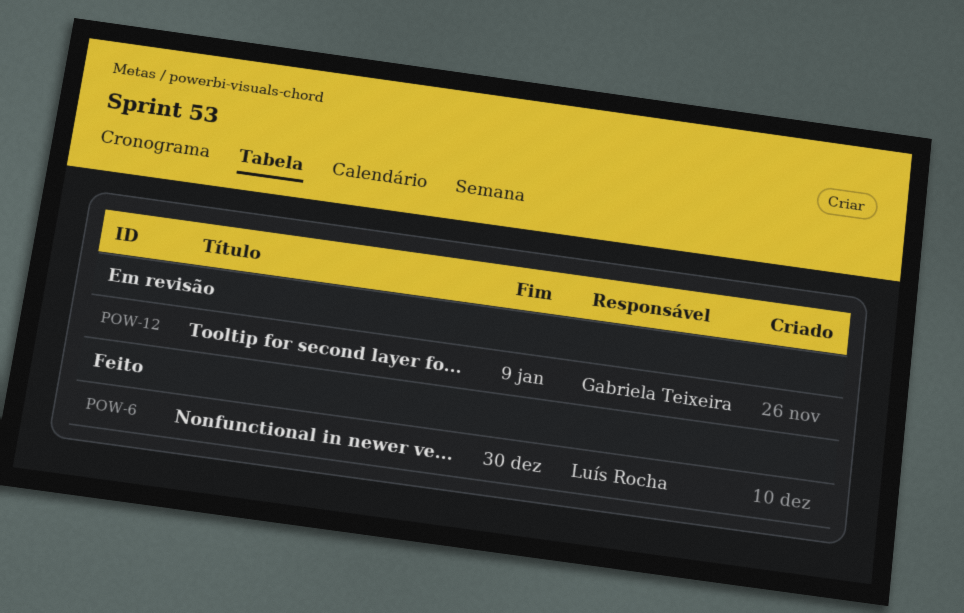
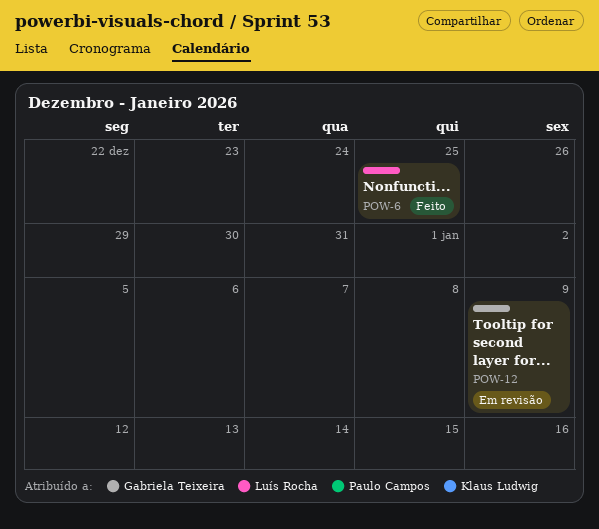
POW-6, due: Dec 30 -> Dec 25

